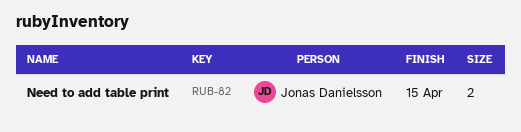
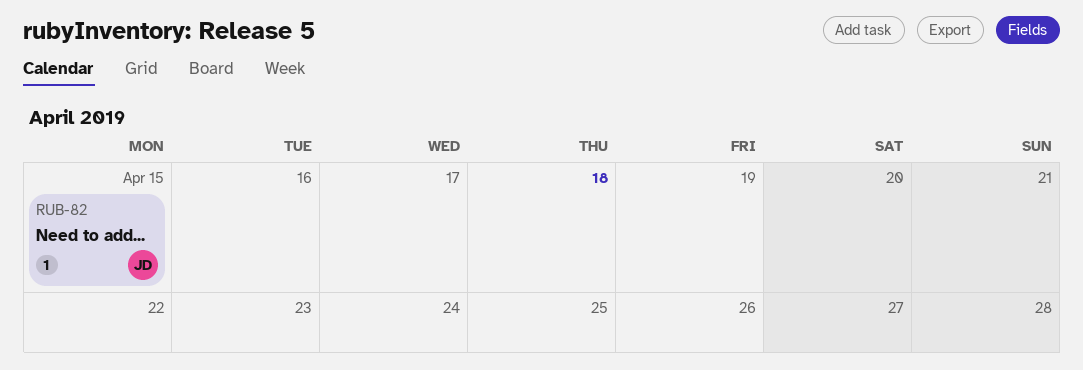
RUB-82, estimate: 2 -> 1

